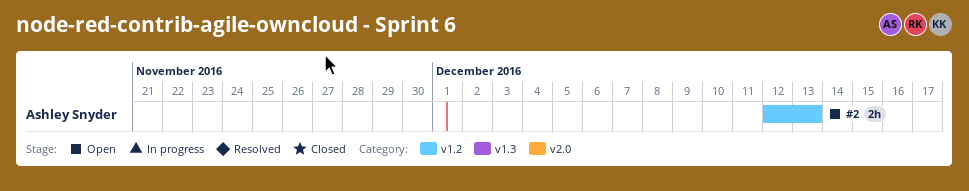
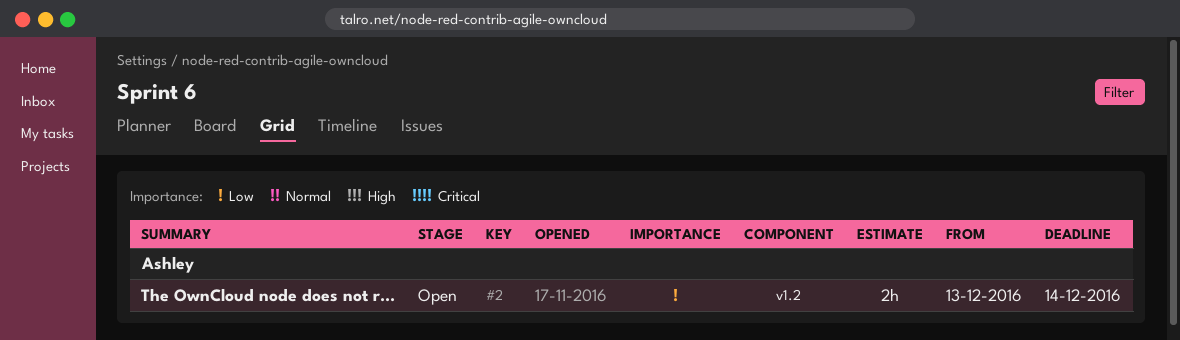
#2, start: Dec 12 -> Dec 13
#2, due: Dec 13 -> Dec 14

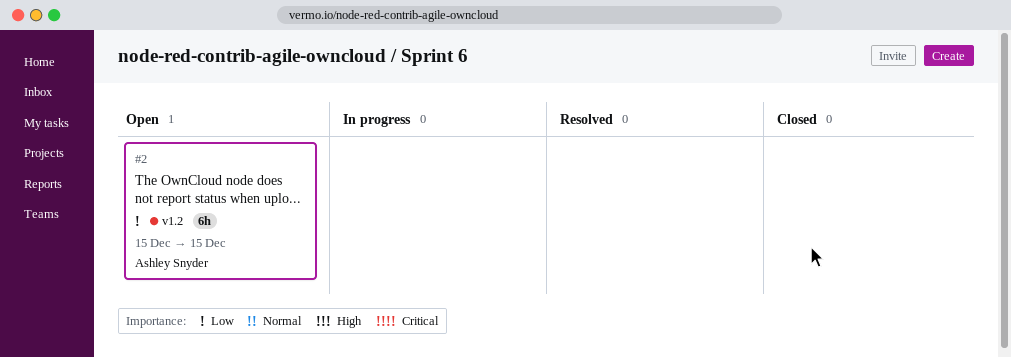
#2, estimate: 2h -> 6h
#2, start: Dec 13 -> Dec 15
#2, due: Dec 14 -> Dec 15

